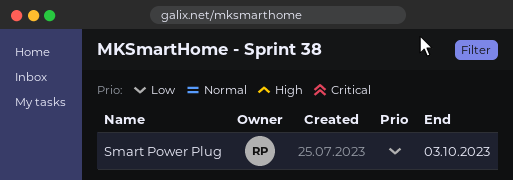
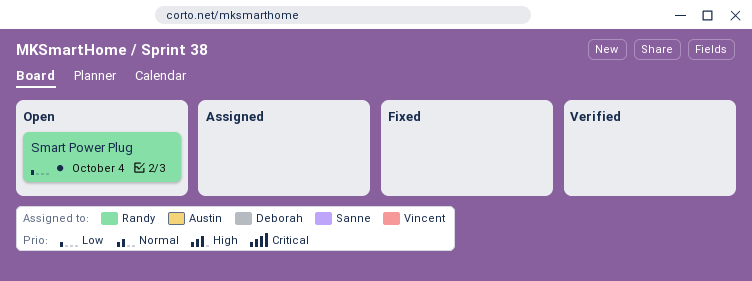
Smart Power Plug, due: Oct 3 -> Oct 4

